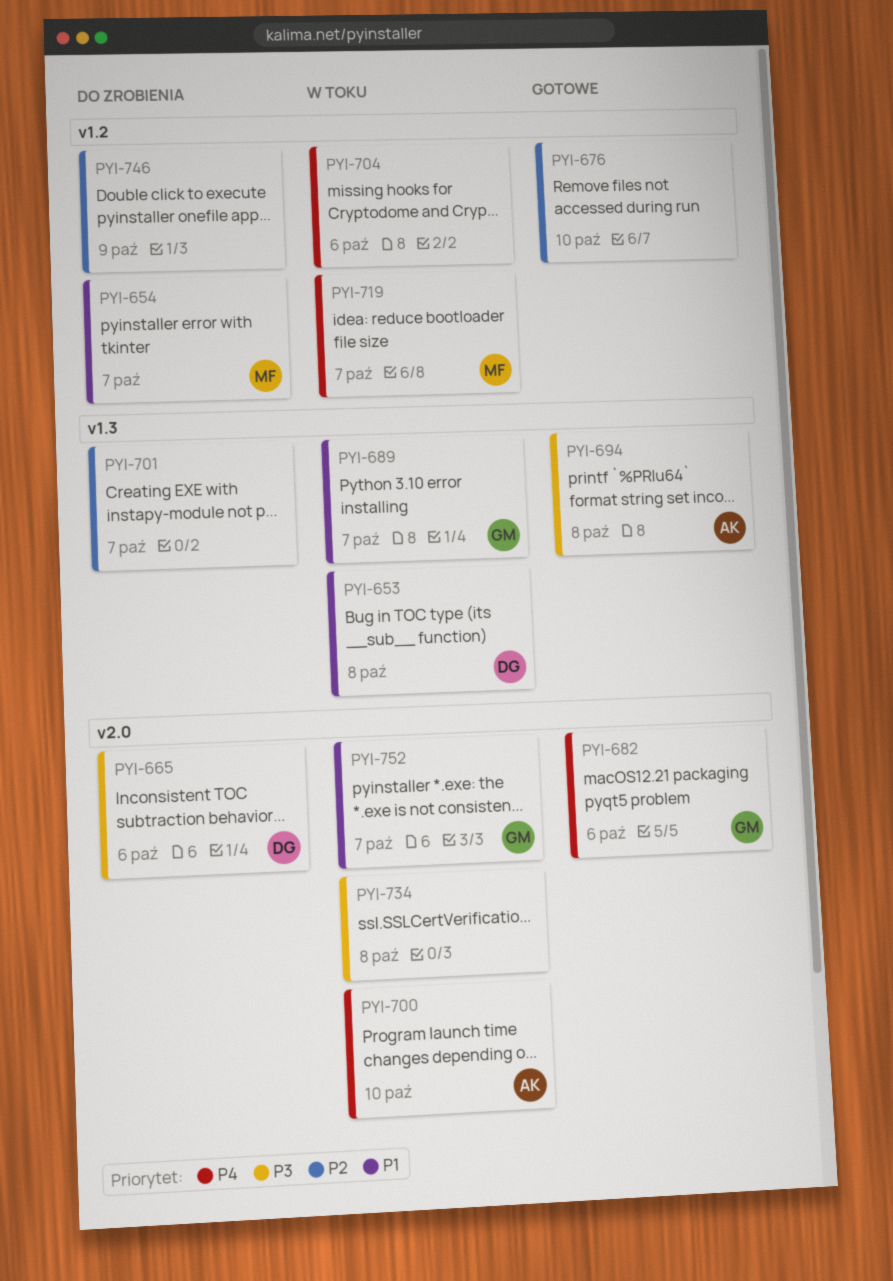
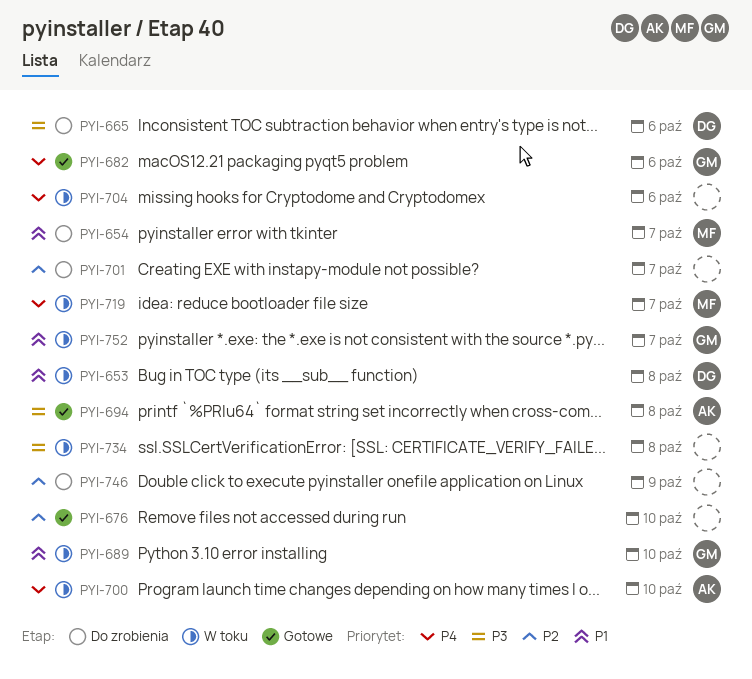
PYI-689, due: Oct 7 -> Oct 10

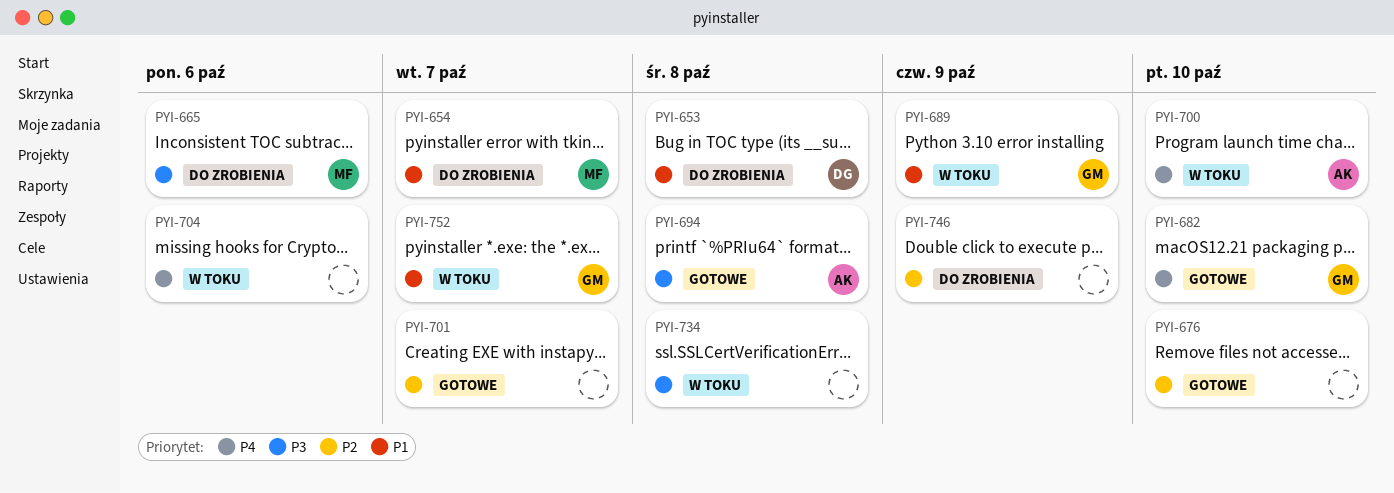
PYI-653, status: W toku -> Do zrobienia
PYI-665, owner: DG -> MF
PYI-682, due: Oct 6 -> Oct 10
PYI-689, due: Oct 10 -> Oct 9
PYI-701, status: Do zrobienia -> Gotowe
PYI-719: present -> none

